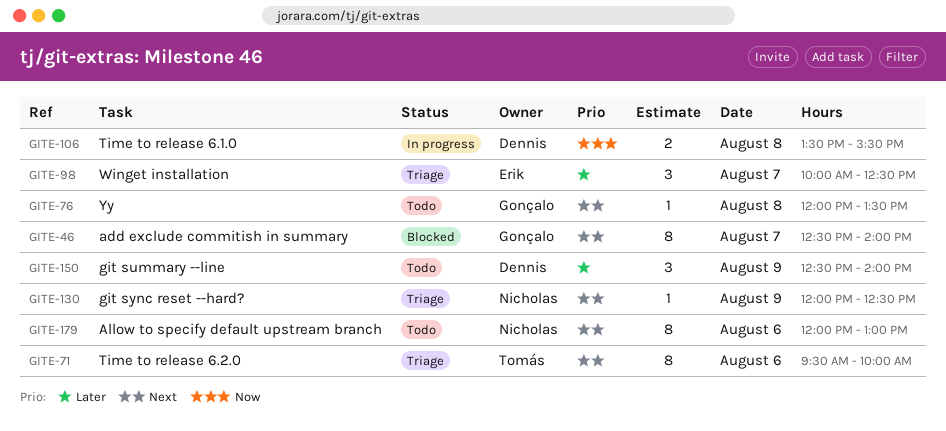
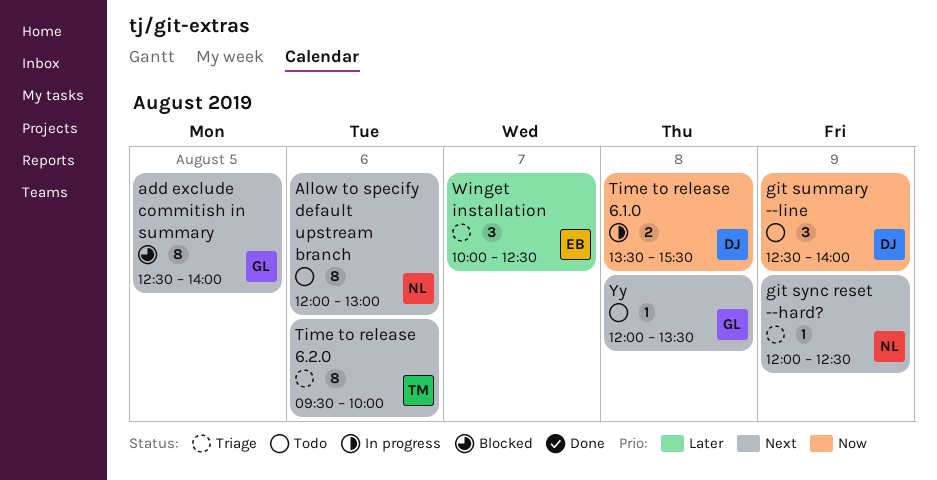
add exclude commitish in summary, day: Aug 7 -> Aug 5
git summary --line, priority: Later -> Now

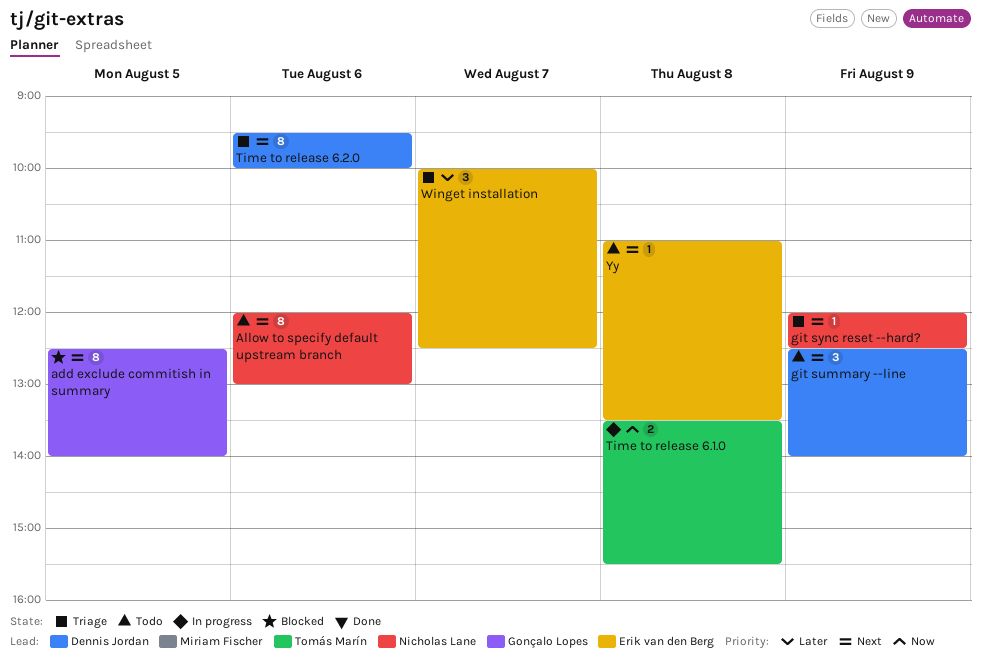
git summary --line, priority: Now -> Next
Time to release 6.1.0, owner: Dennis Jordan -> Tomás Marín
Time to release 6.2.0, owner: Tomás Marín -> Dennis Jordan
Yy, owner: Gonçalo Lopes -> Erik van den Berg
Yy, begins: 12:00 -> 11:00

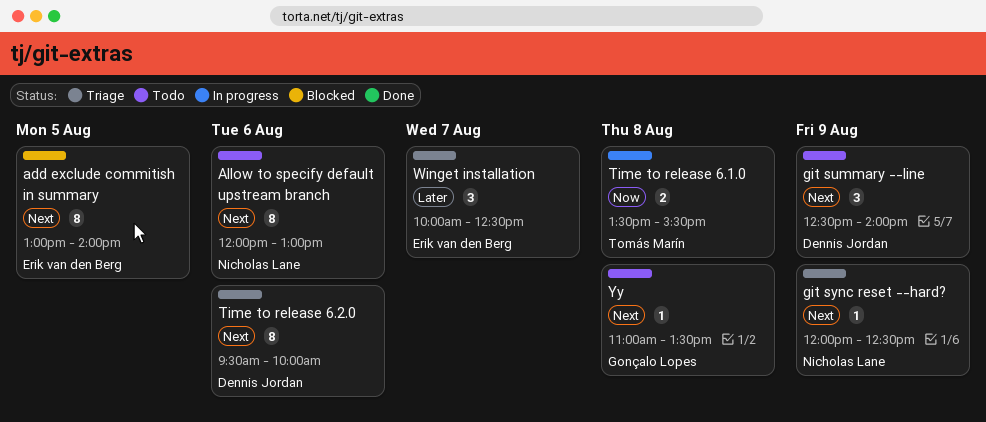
add exclude commitish in summary, owner: Gonçalo Lopes -> Erik van den Berg
add exclude commitish in summary, begins: 12:30 -> 13:00
Yy, owner: Erik van den Berg -> Gonçalo Lopes

